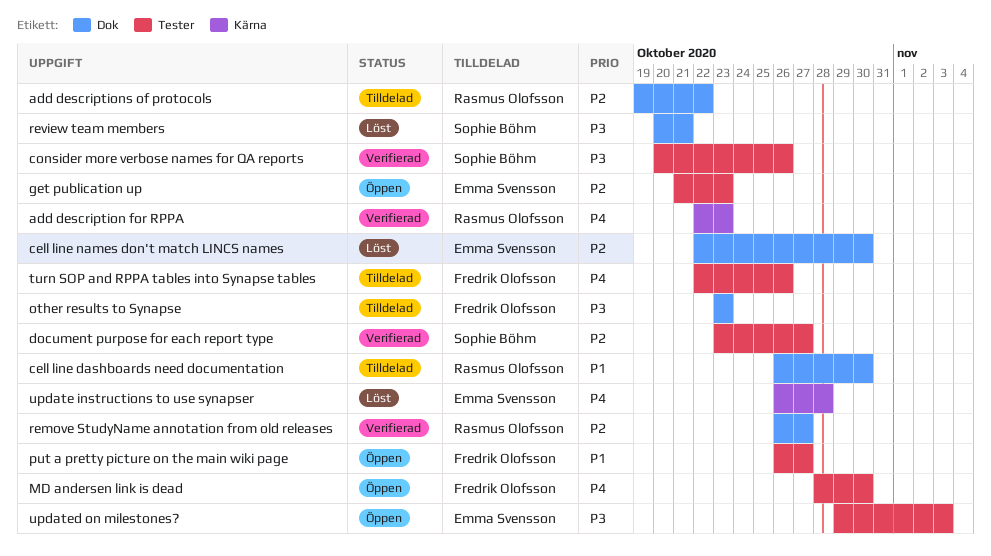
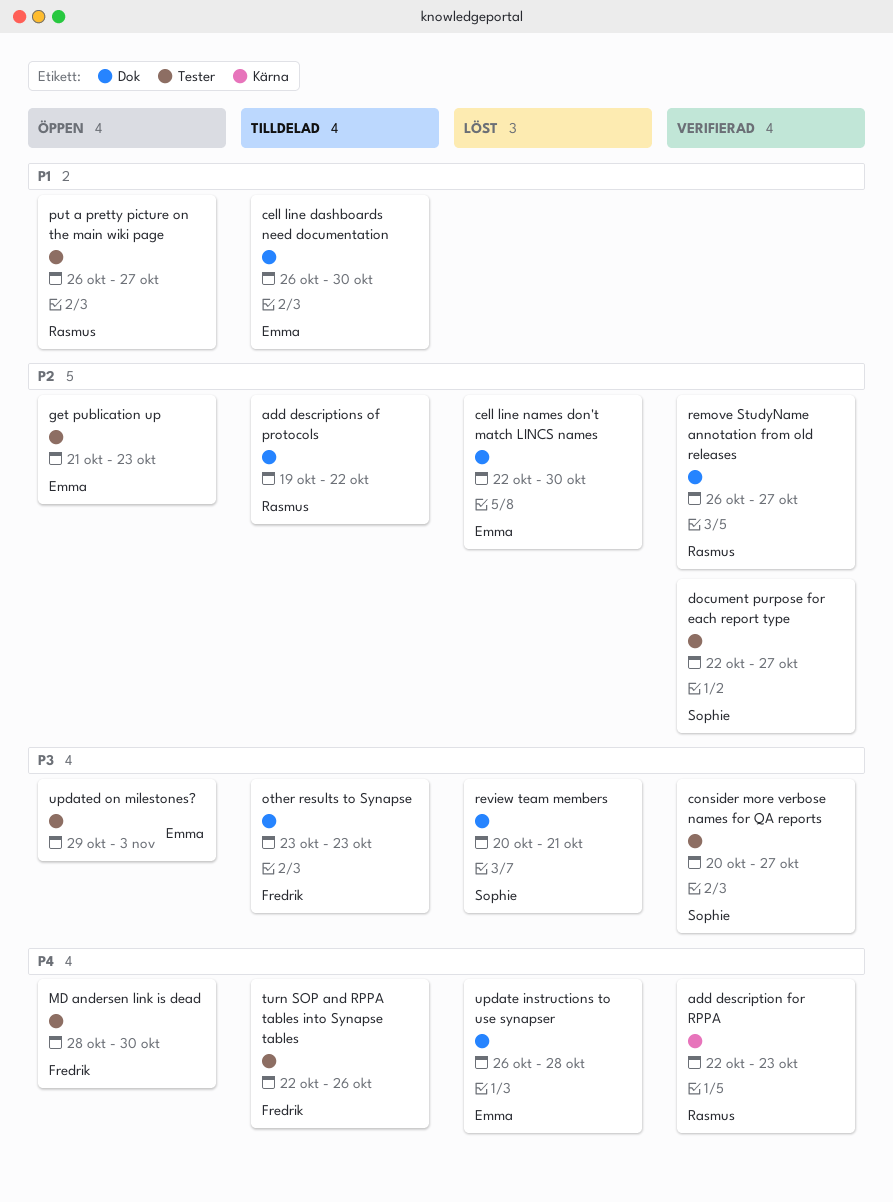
cell line dashboards need documentation, owner: Rasmus Olofsson -> Emma Svensson
consider more verbose names for QA reports, due: Oct 26 -> Oct 27
document purpose for each report type, start: Oct 23 -> Oct 22
put a pretty picture on the main wiki page, owner: Fredrik Olofsson -> Rasmus Olofsson
update instructions to use synapser, label: Kärna -> Dok

